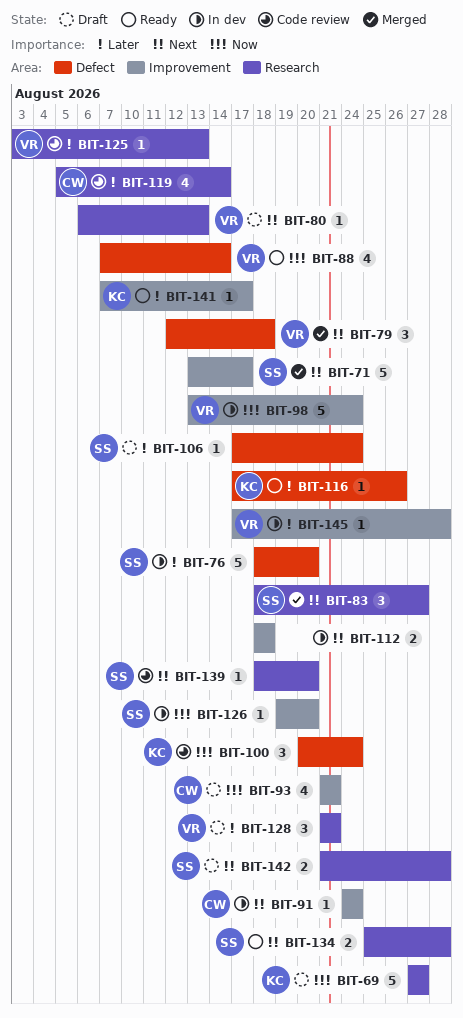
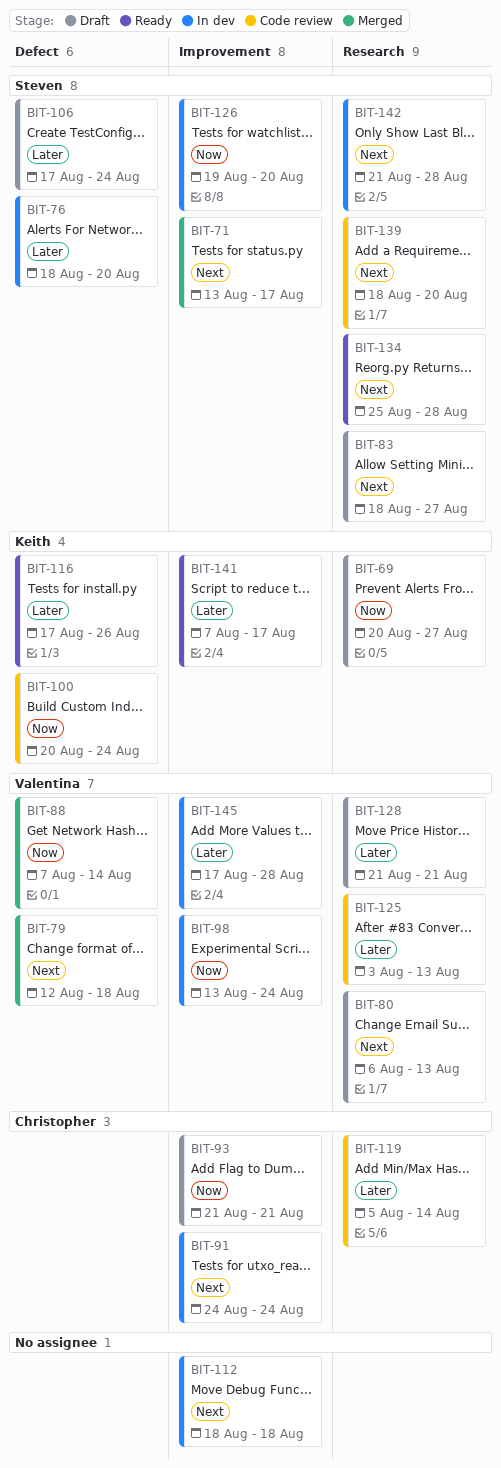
BIT-69, start: Aug 27 -> Aug 20
BIT-83, status: Merged -> Draft
BIT-88, status: Ready -> Merged
BIT-142, status: Draft -> In dev

